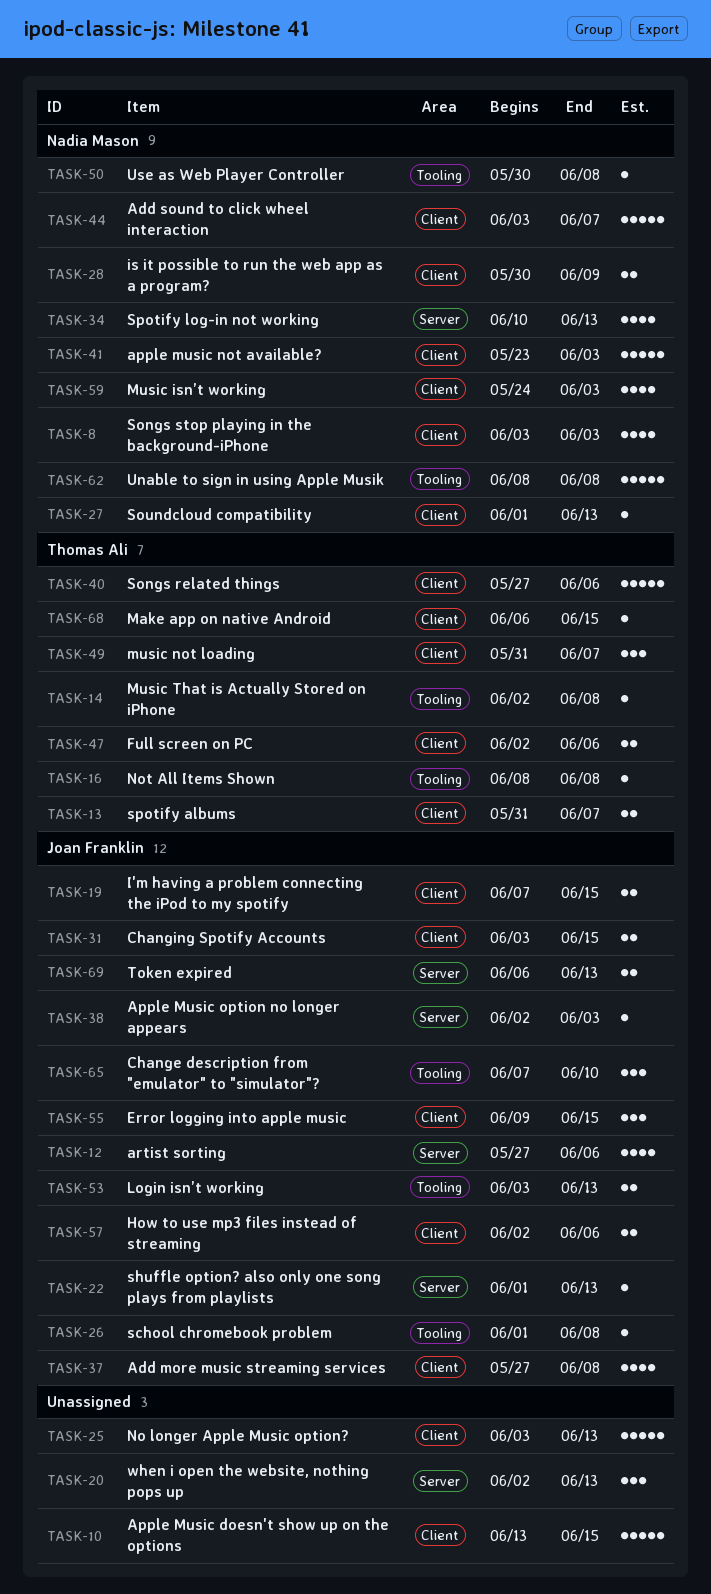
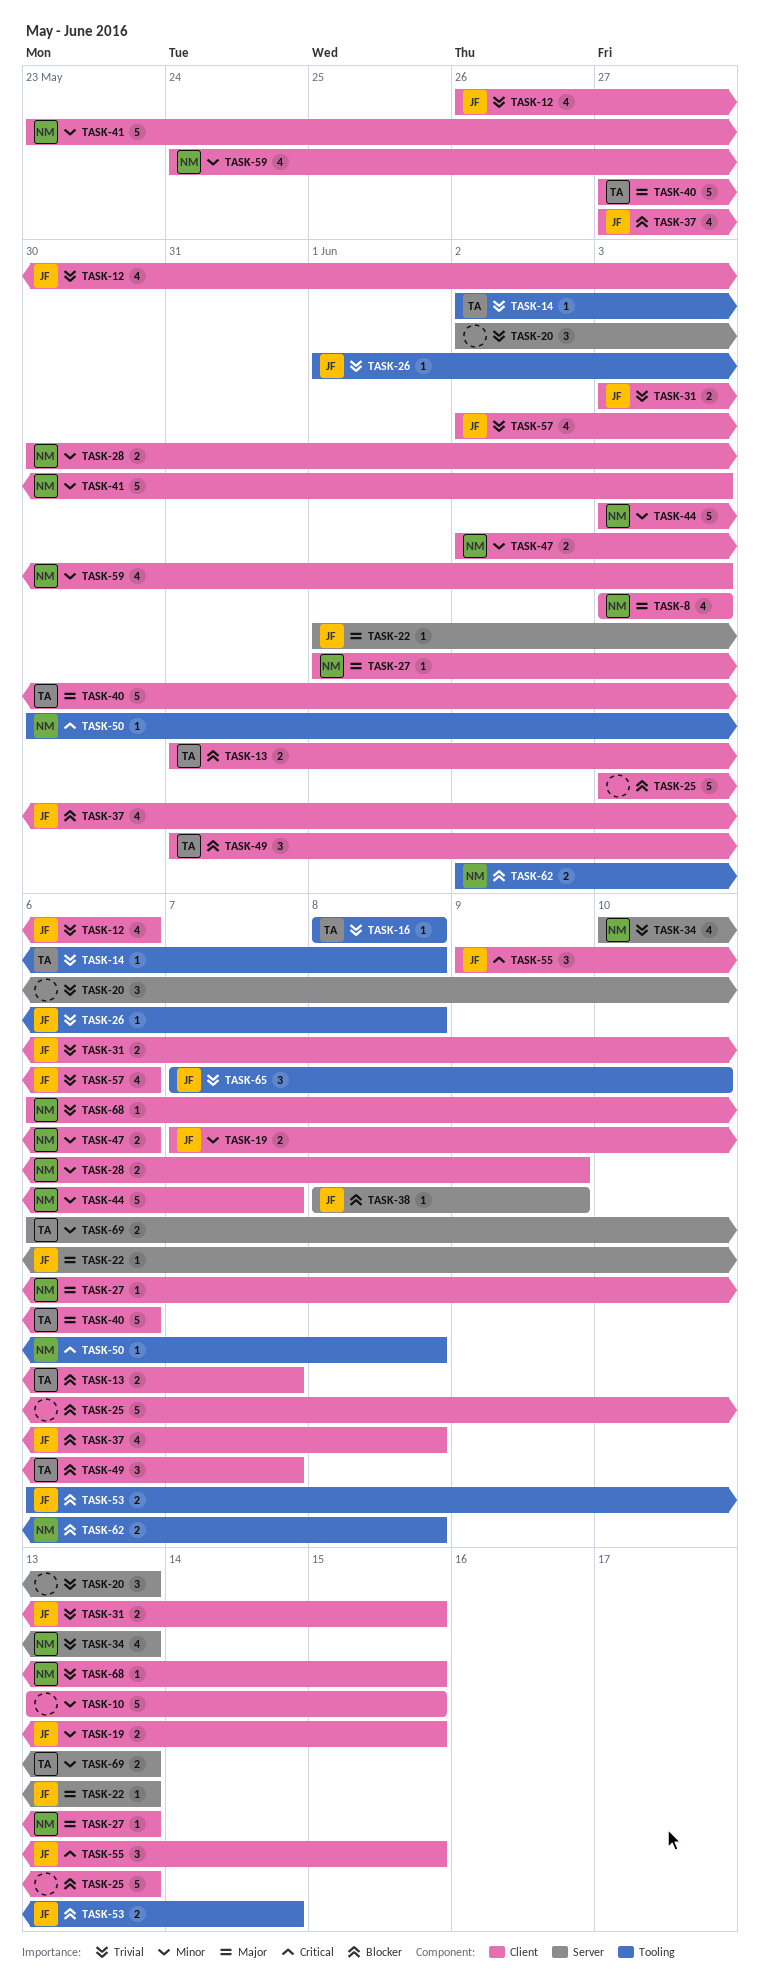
TASK-12, label: Server -> Client
TASK-12, start: May 27 -> May 26
TASK-38, start: Jun 2 -> Jun 8
TASK-38, due: Jun 3 -> Jun 9
TASK-47, owner: Thomas Ali -> Nadia Mason
TASK-53, start: Jun 3 -> Jun 6
TASK-53, due: Jun 13 -> Jun 14
TASK-57, estimate: 2 -> 4
TASK-62, estimate: 5 -> 2
TASK-62, start: Jun 8 -> Jun 2
TASK-68, owner: Thomas Ali -> Nadia Mason
TASK-69, owner: Joan Franklin -> Thomas Ali

